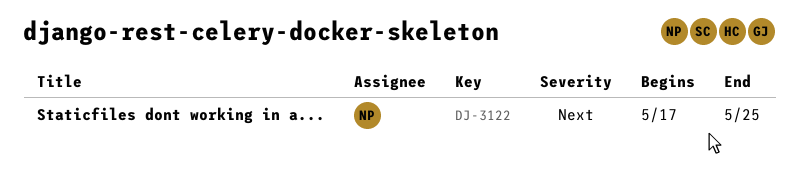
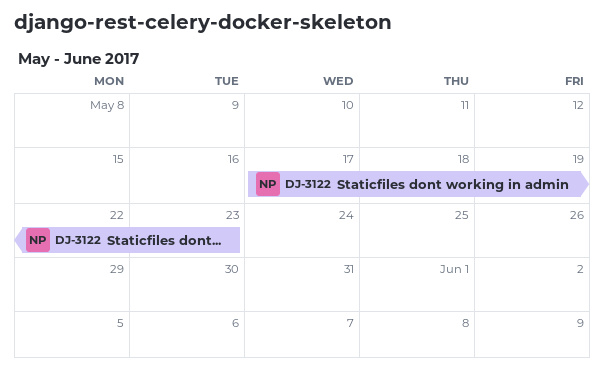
DJ-3122, due: May 25 -> May 23

